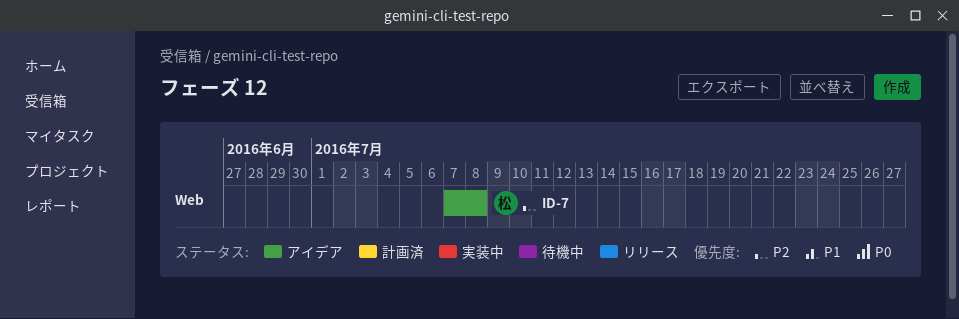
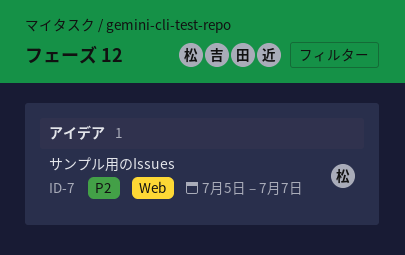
ID-7, start: Jul 7 -> Jul 5
ID-7, due: Jul 8 -> Jul 7

